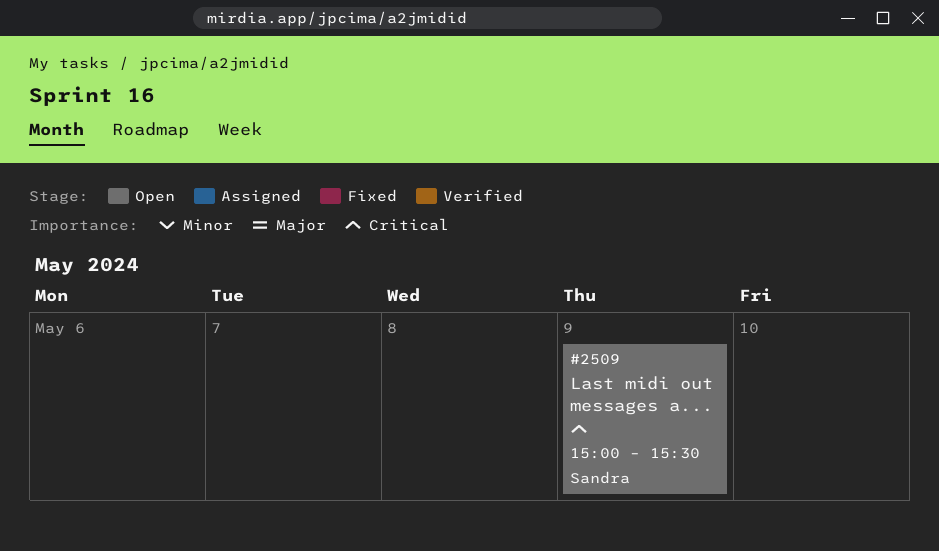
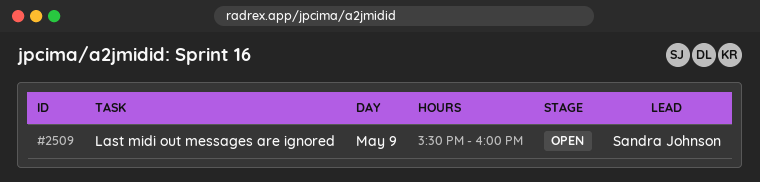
#2509, begins: 15:00 -> 15:30
#2509, ends: 15:30 -> 16:00

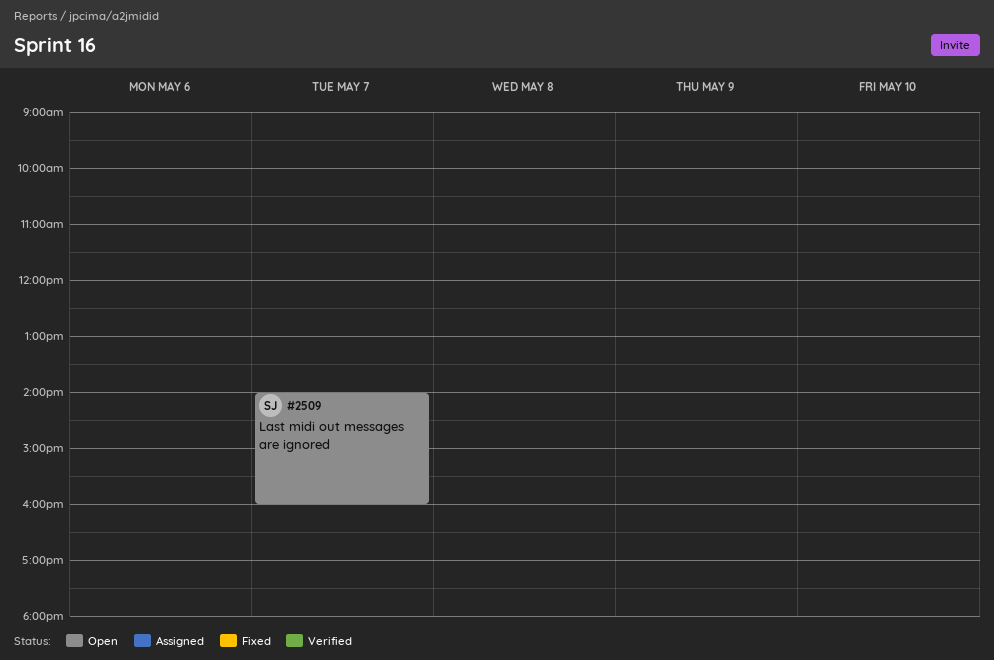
#2509, day: May 9 -> May 7
#2509, begins: 15:30 -> 14:00

